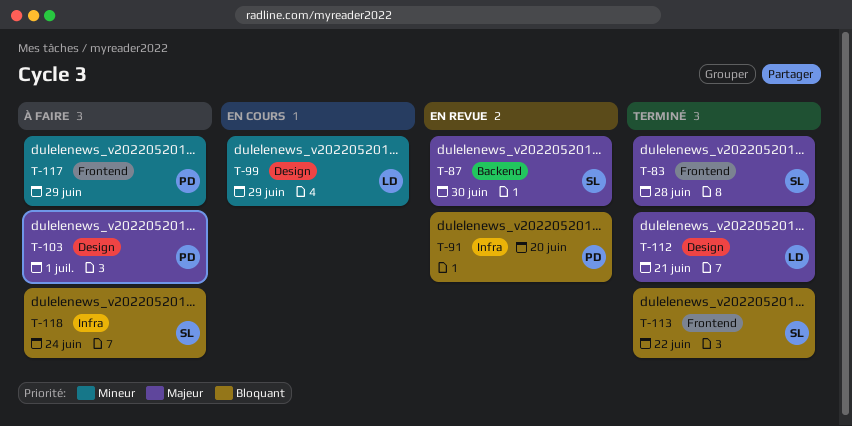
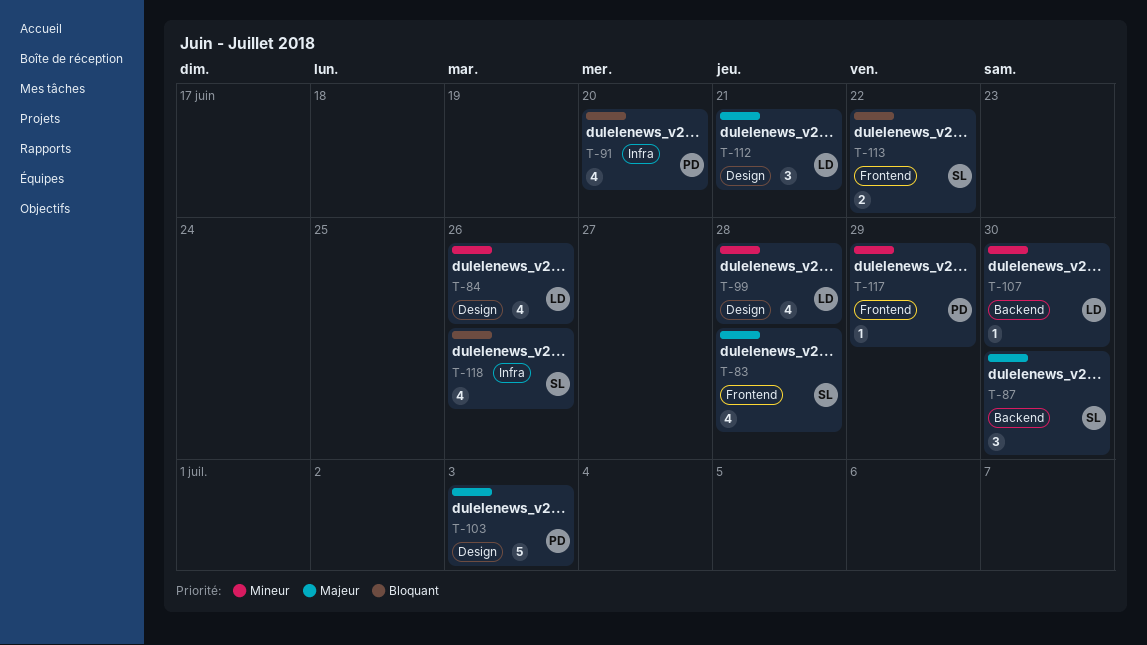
T-84: none -> present
T-99, due: Jun 29 -> Jun 28
T-103, due: Jul 1 -> Jul 3
T-107: none -> present
T-118, due: Jun 24 -> Jun 26

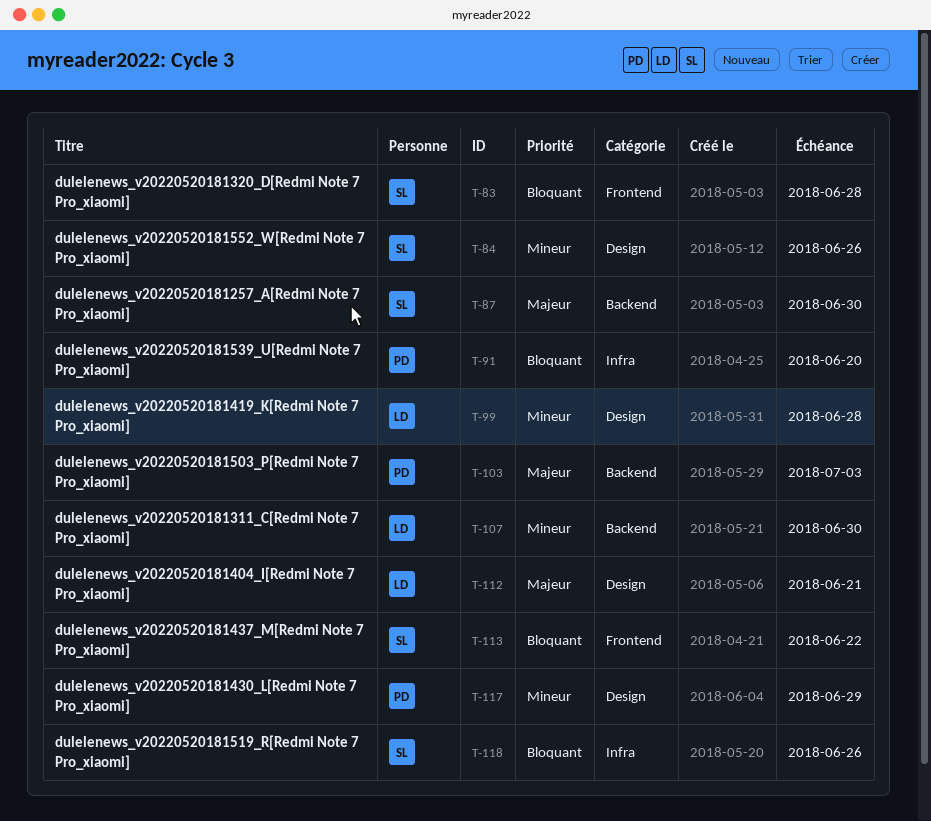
T-83, priority: Majeur -> Bloquant
T-84, owner: LD -> SL
T-103, label: Design -> Backend
T-117, label: Frontend -> Design

